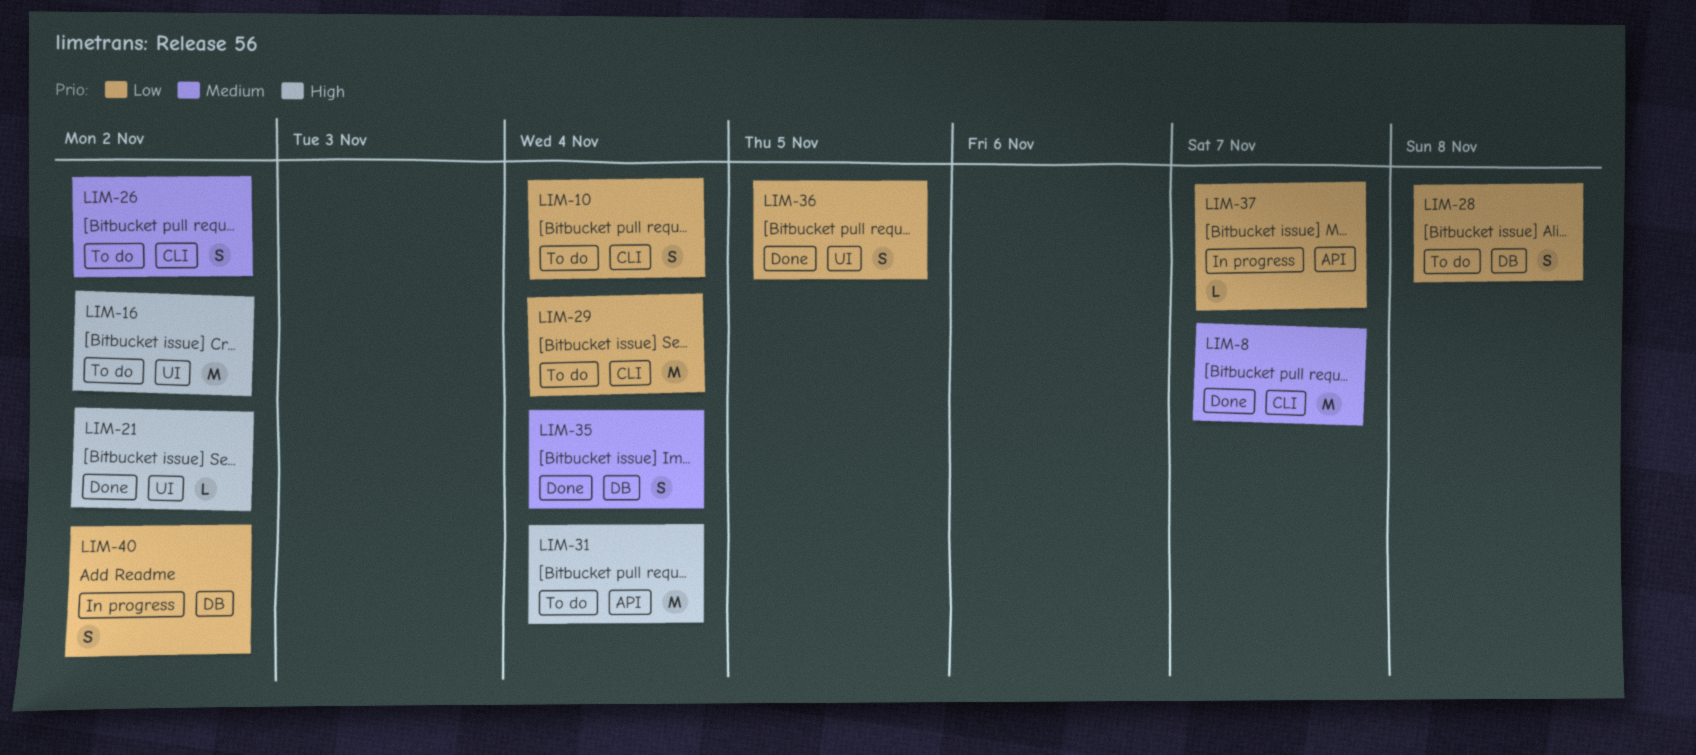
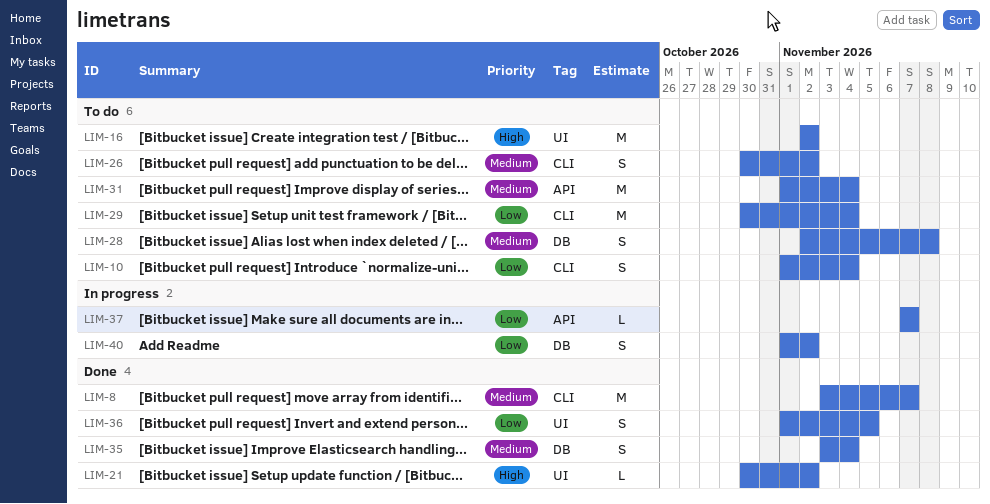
LIM-28, priority: Low -> Medium
LIM-31, priority: High -> Medium

